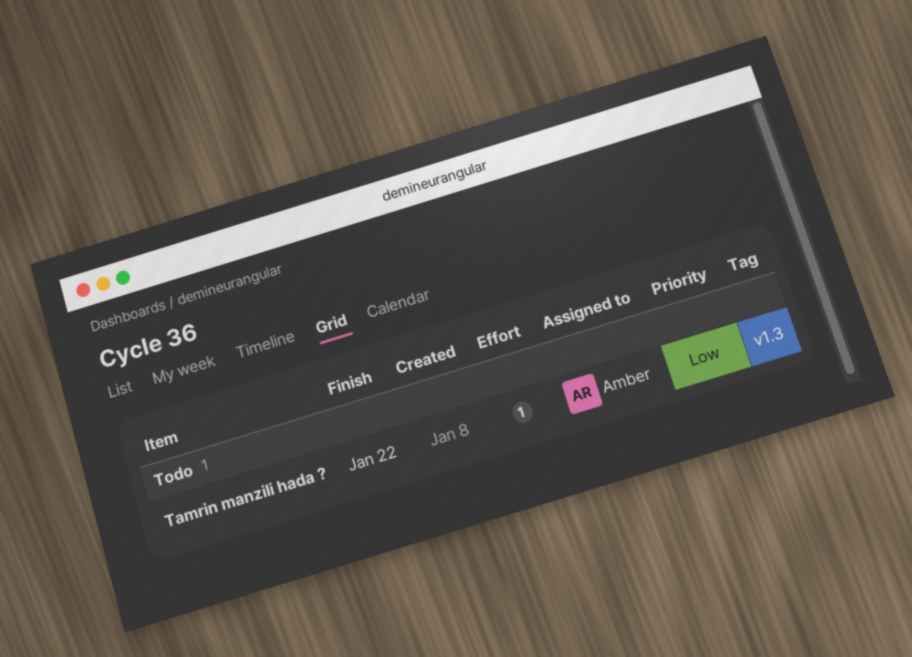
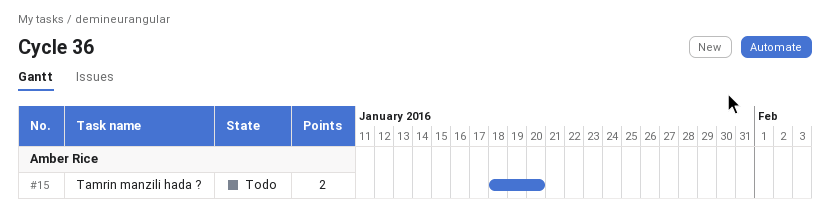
Tamrin manzili hada ?, estimate: 1 -> 2
Tamrin manzili hada ?, due: Jan 22 -> Jan 20

